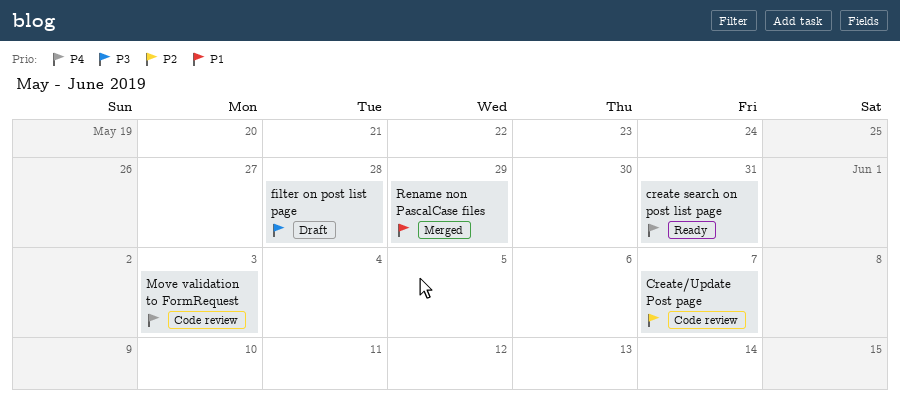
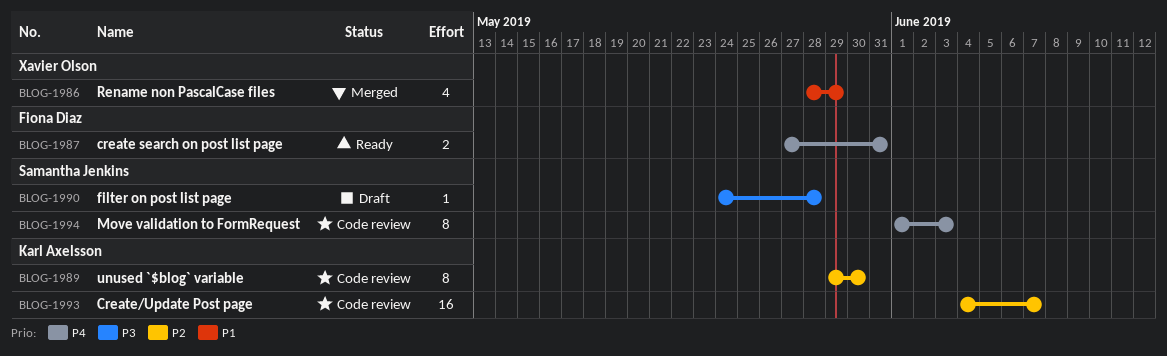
unused `$blog` variable: none -> present

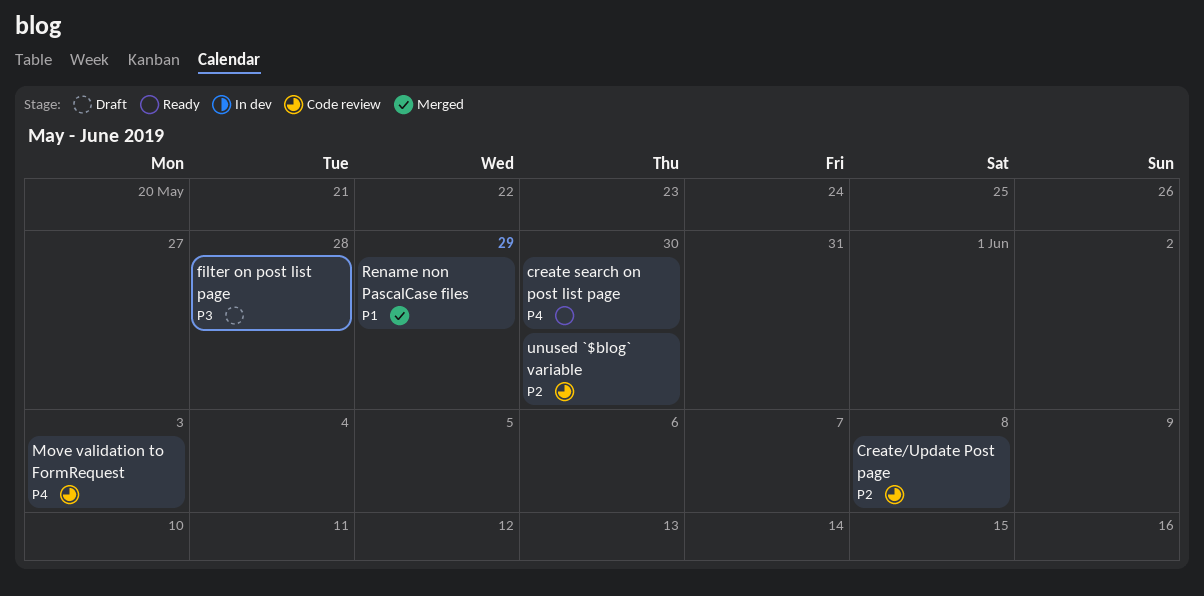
create search on post list page, due: May 31 -> May 30
Create/Update Post page, due: Jun 7 -> Jun 8

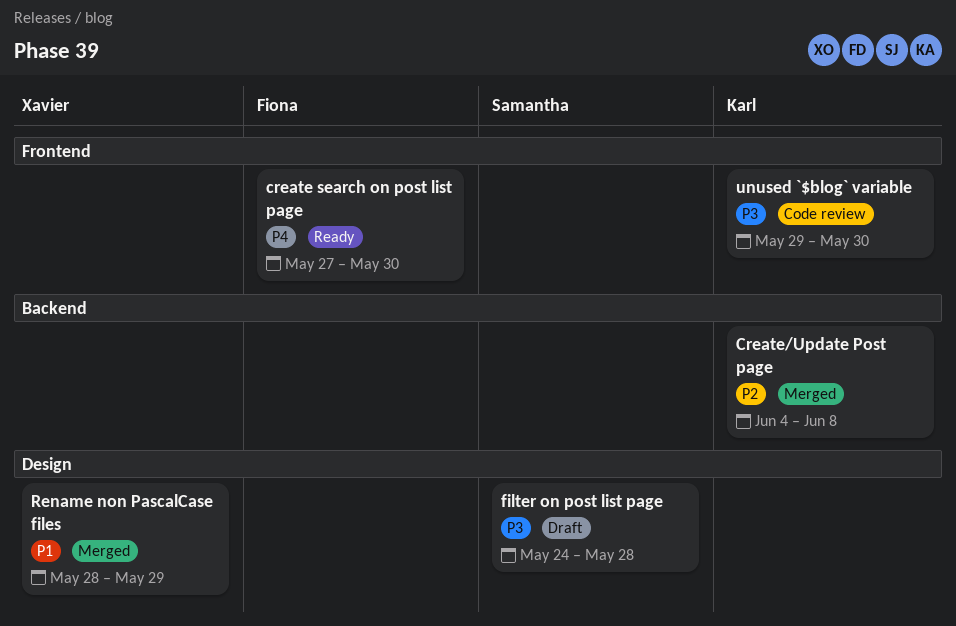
Create/Update Post page, status: Code review -> Merged
Move validation to FormRequest: present -> none
unused `$blog` variable, priority: P2 -> P3

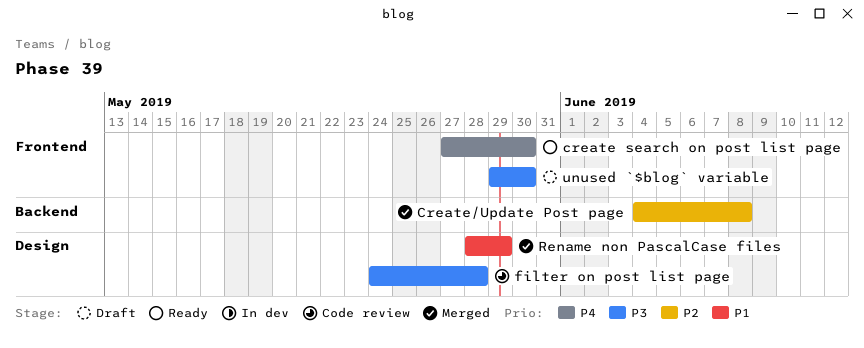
filter on post list page, status: Draft -> Code review
unused `$blog` variable, status: Code review -> Draft

